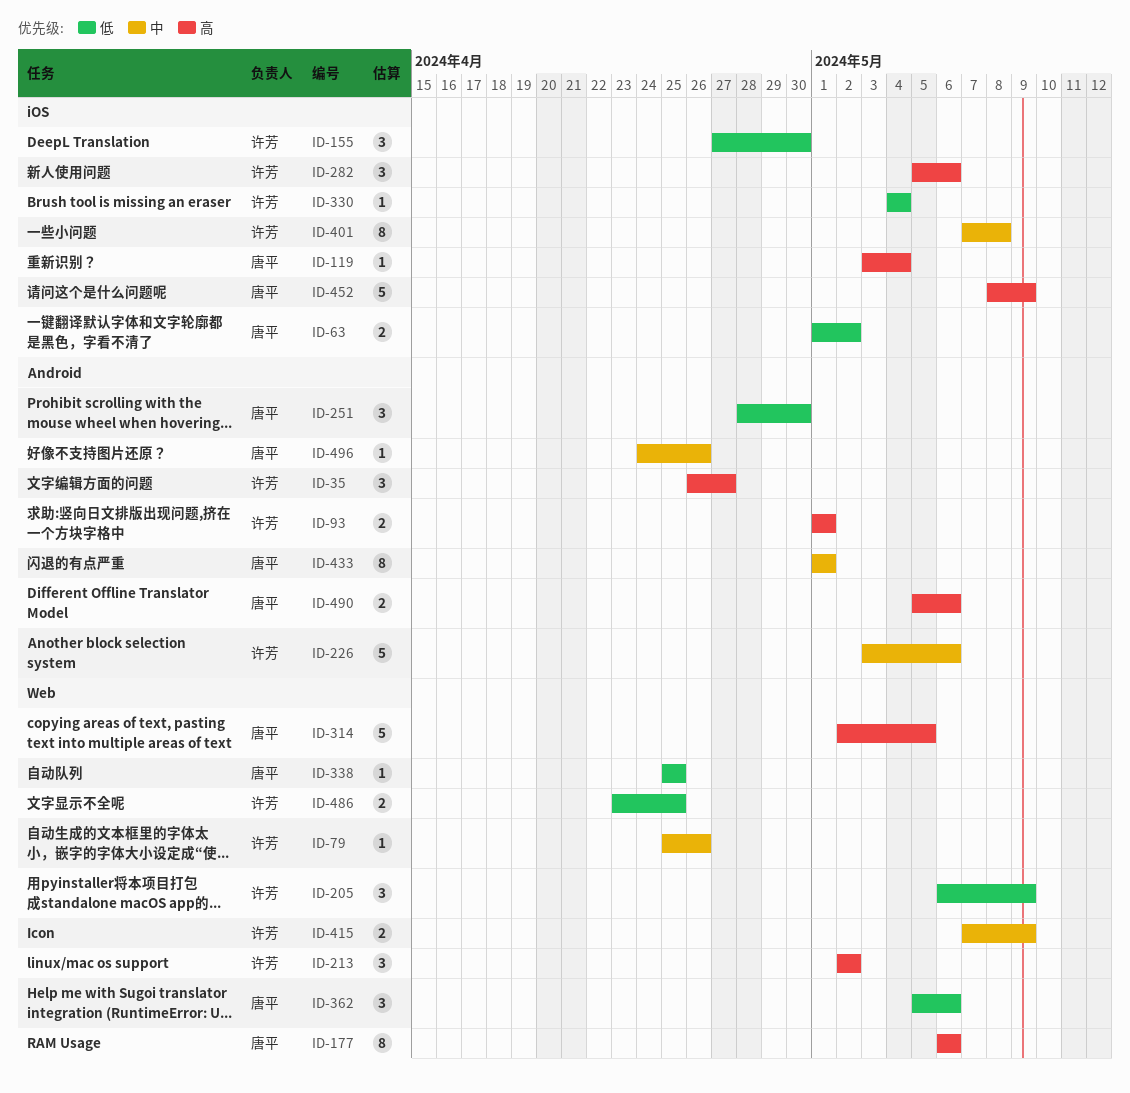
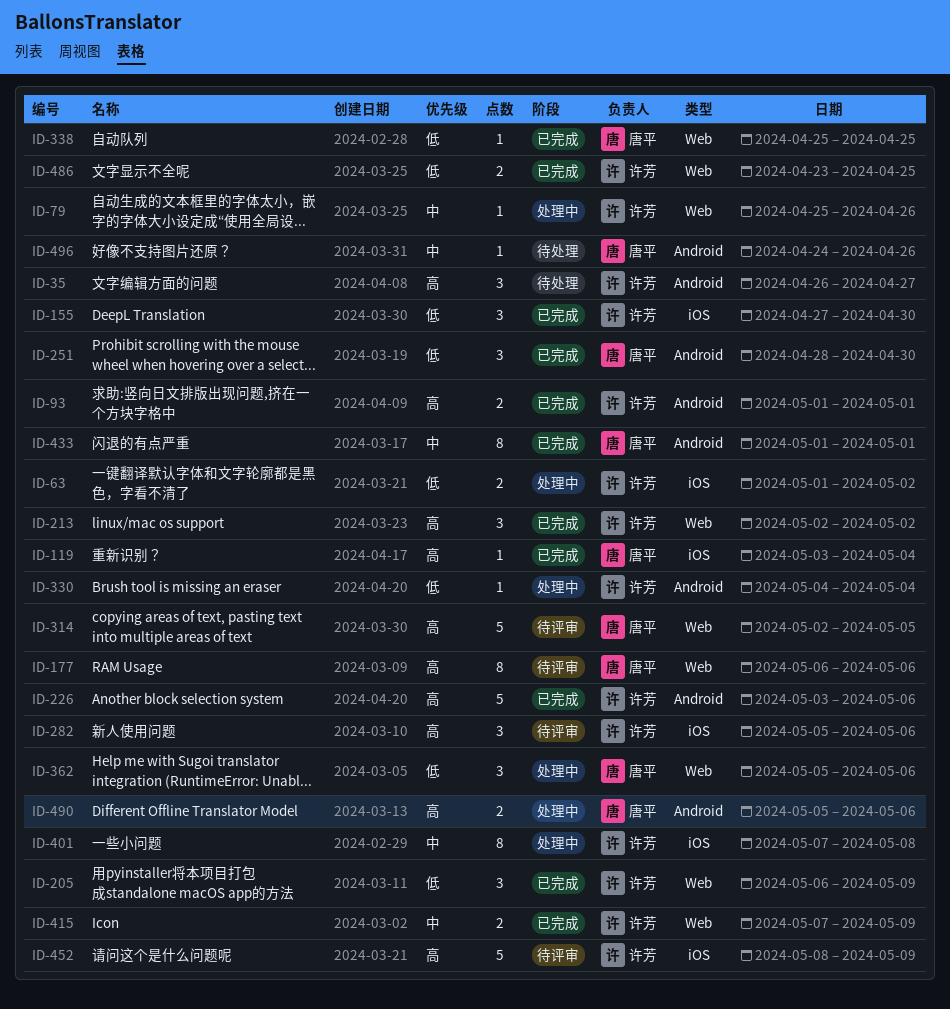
ID-63, owner: 唐平 -> 许芳
ID-226, priority: 中 -> 高
ID-330, label: iOS -> Android
ID-452, owner: 唐平 -> 许芳

